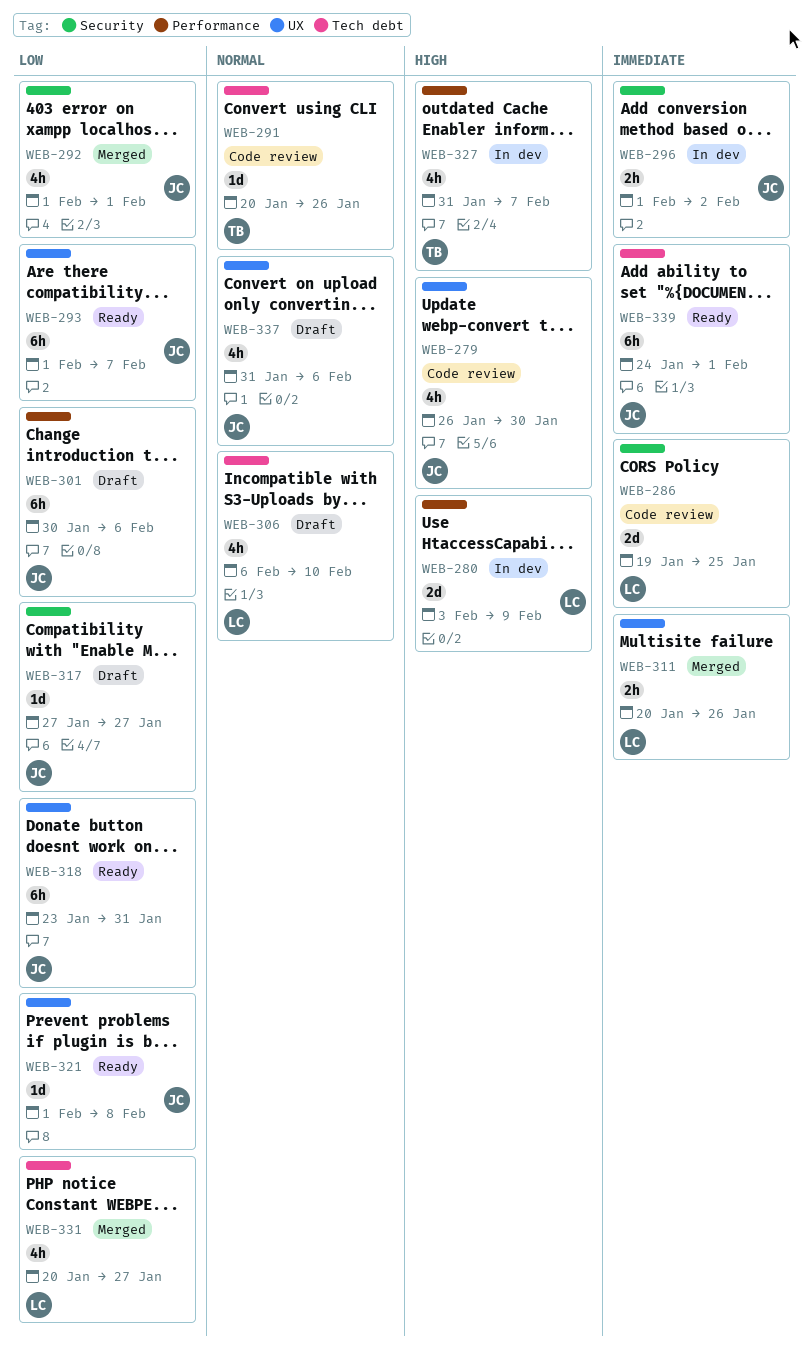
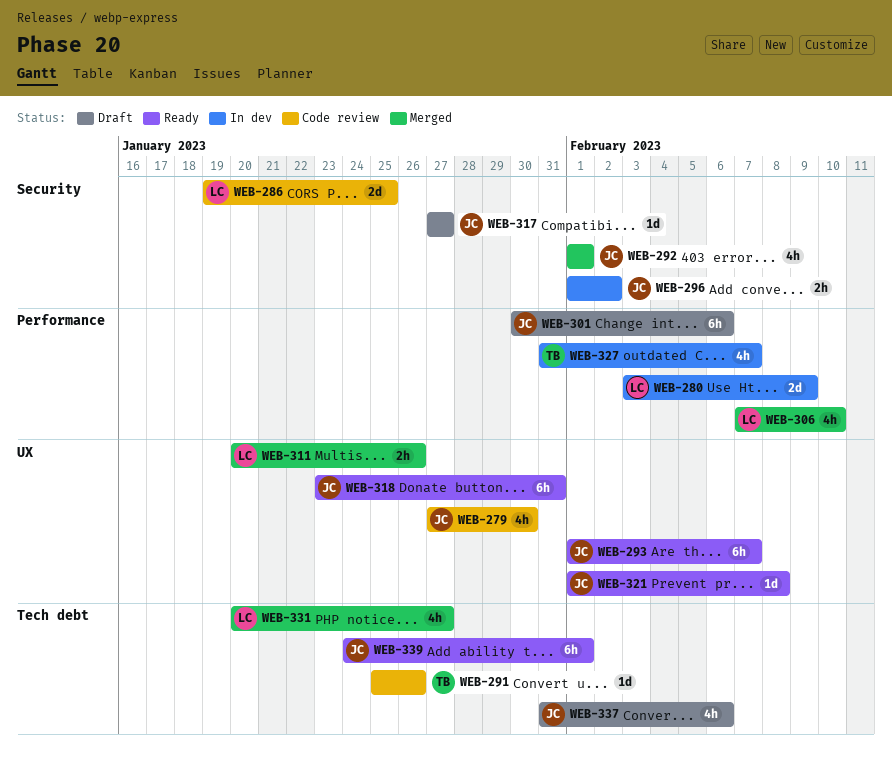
WEB-279, start: Jan 26 -> Jan 27
WEB-291, start: Jan 20 -> Jan 25
WEB-306, status: Draft -> Merged
WEB-306, label: Tech debt -> Performance
WEB-306, start: Feb 6 -> Feb 7
WEB-337, label: UX -> Tech debt

